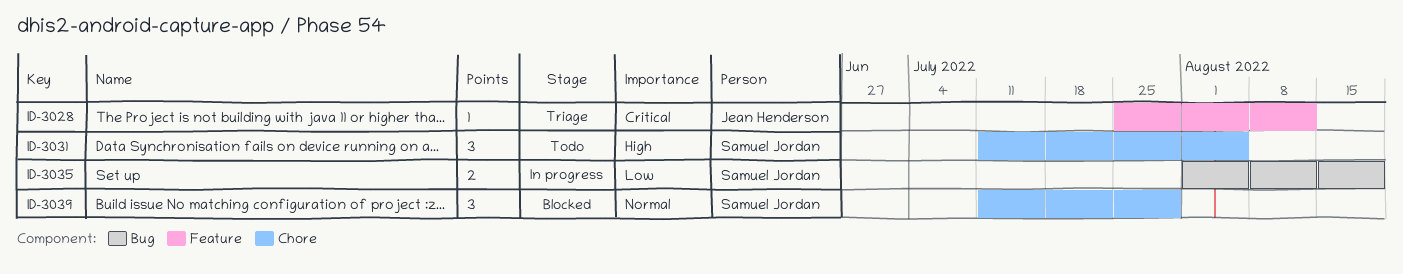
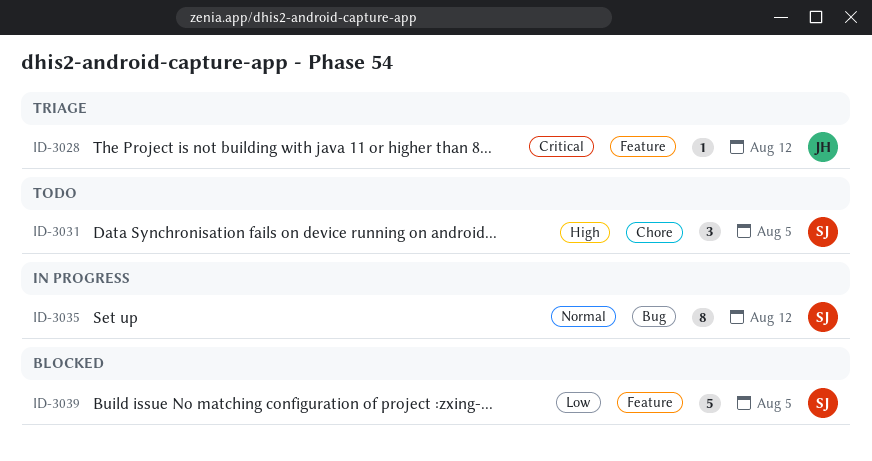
ID-3035, priority: Low -> Normal
ID-3035, estimate: 2 -> 8
ID-3035, due: Aug 19 -> Aug 12
ID-3039, priority: Normal -> Low
ID-3039, label: Chore -> Feature
ID-3039, estimate: 3 -> 5
ID-3039, due: Jul 29 -> Aug 5

